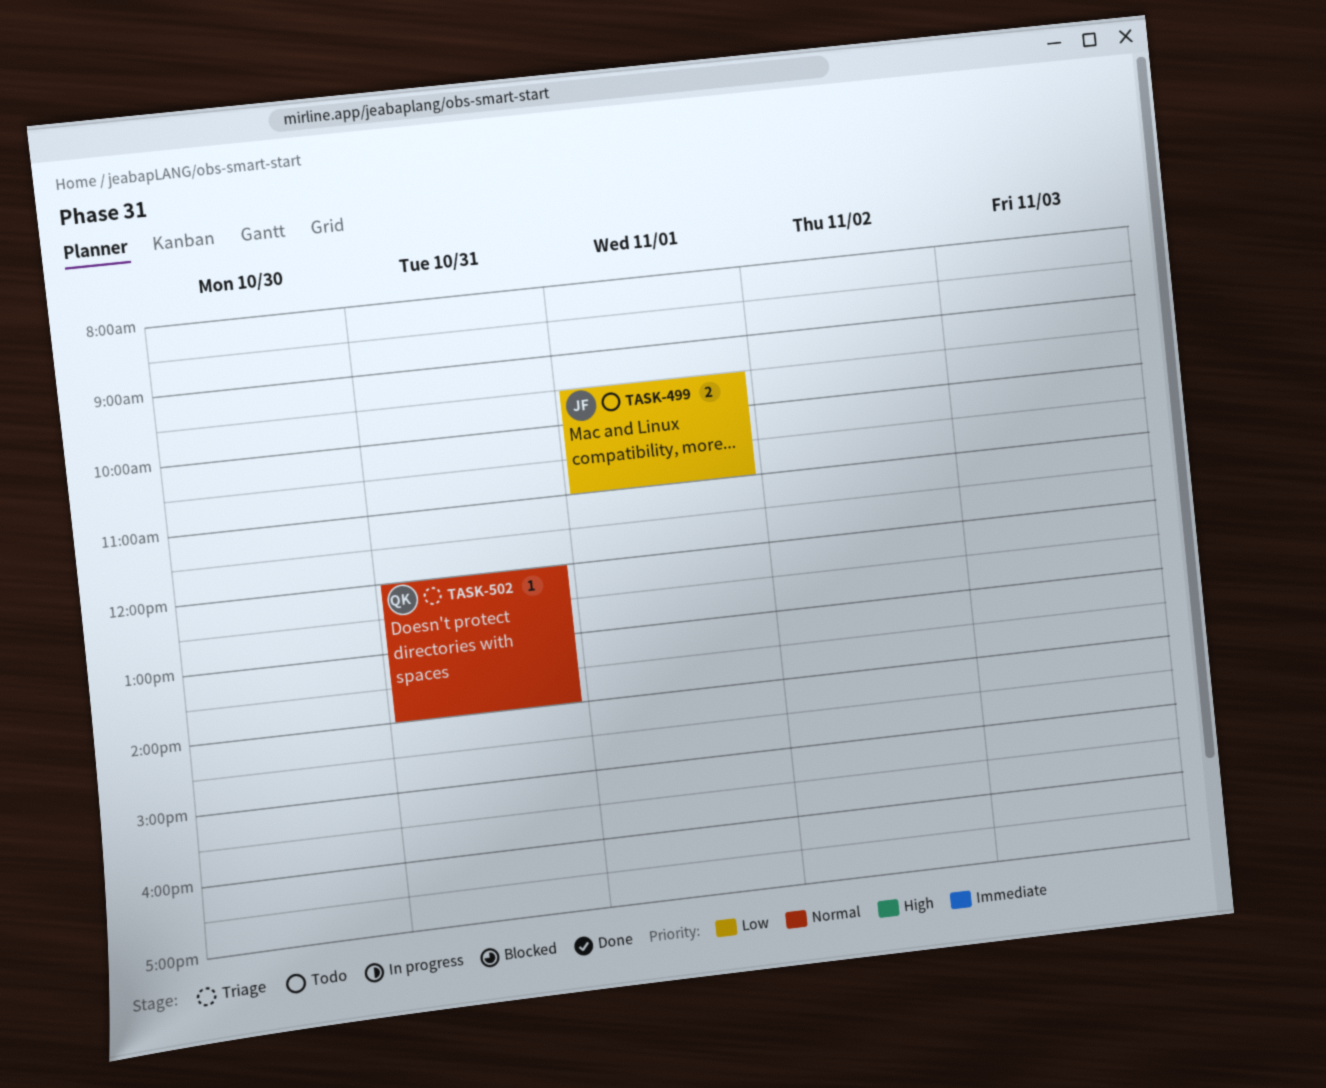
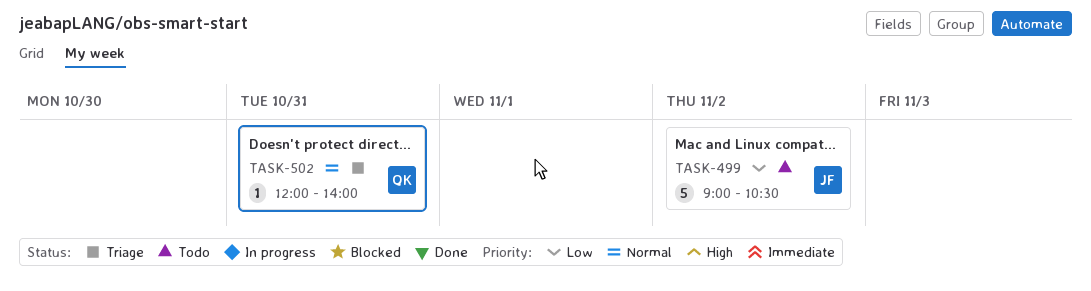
TASK-499, estimate: 2 -> 5
TASK-499, day: Nov 1 -> Nov 2
TASK-499, begins: 09:30 -> 09:00
TASK-499, ends: 11:00 -> 10:30

